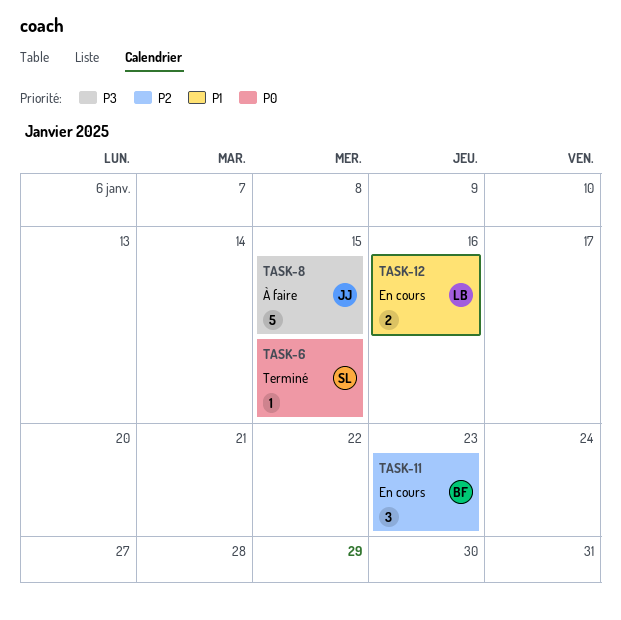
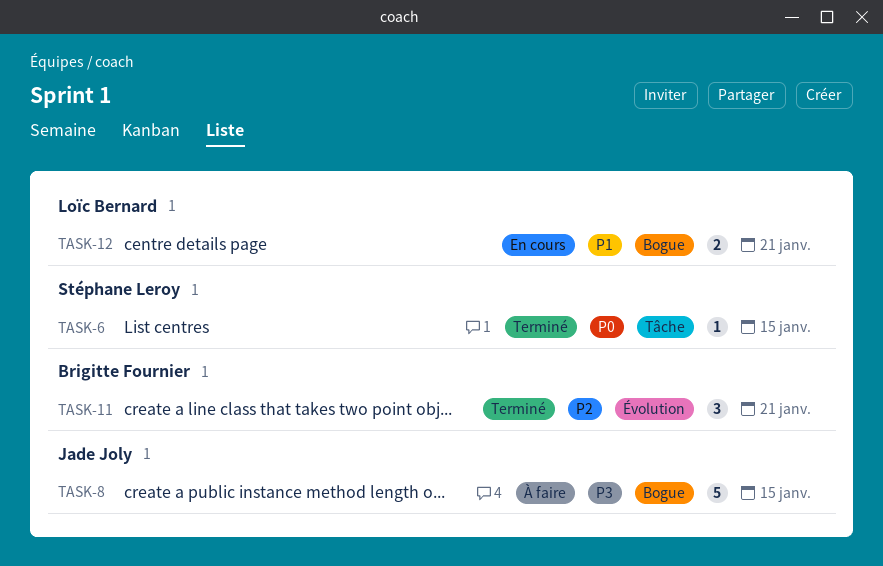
TASK-11, status: En cours -> Terminé
TASK-11, due: Jan 23 -> Jan 21
TASK-12, due: Jan 16 -> Jan 21

